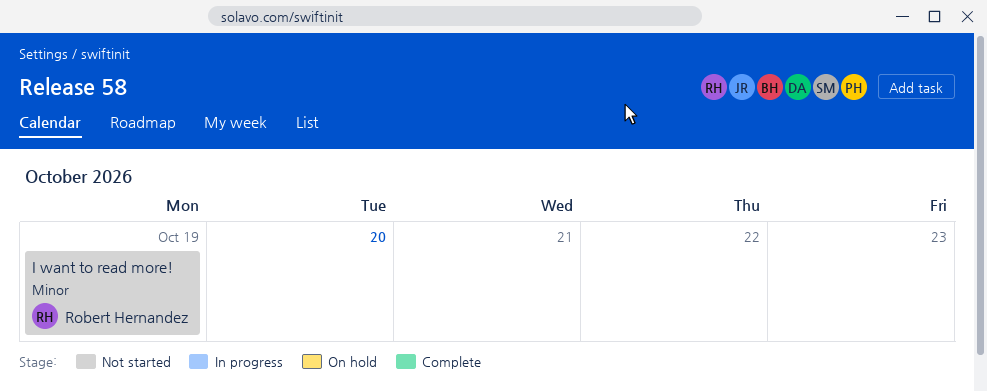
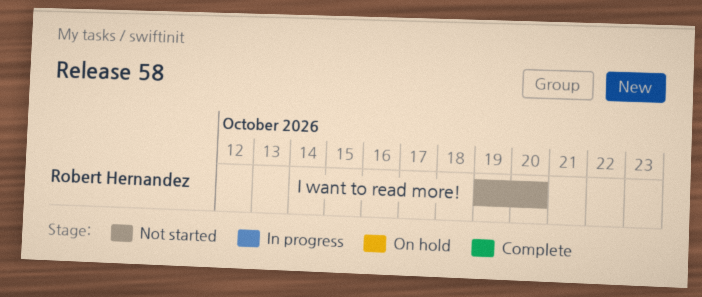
I want to read more!, due: Oct 19 -> Oct 20

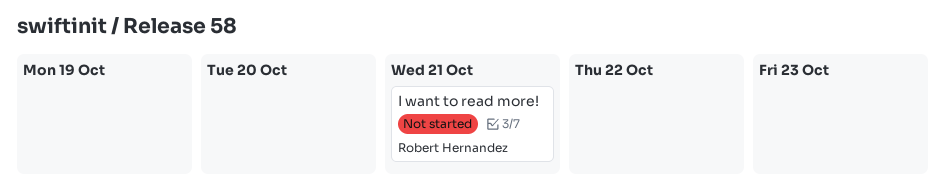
I want to read more!, due: Oct 20 -> Oct 21

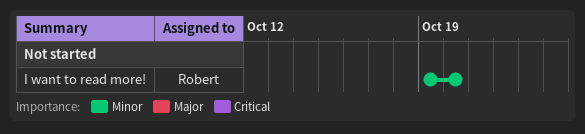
I want to read more!, due: Oct 21 -> Oct 20

